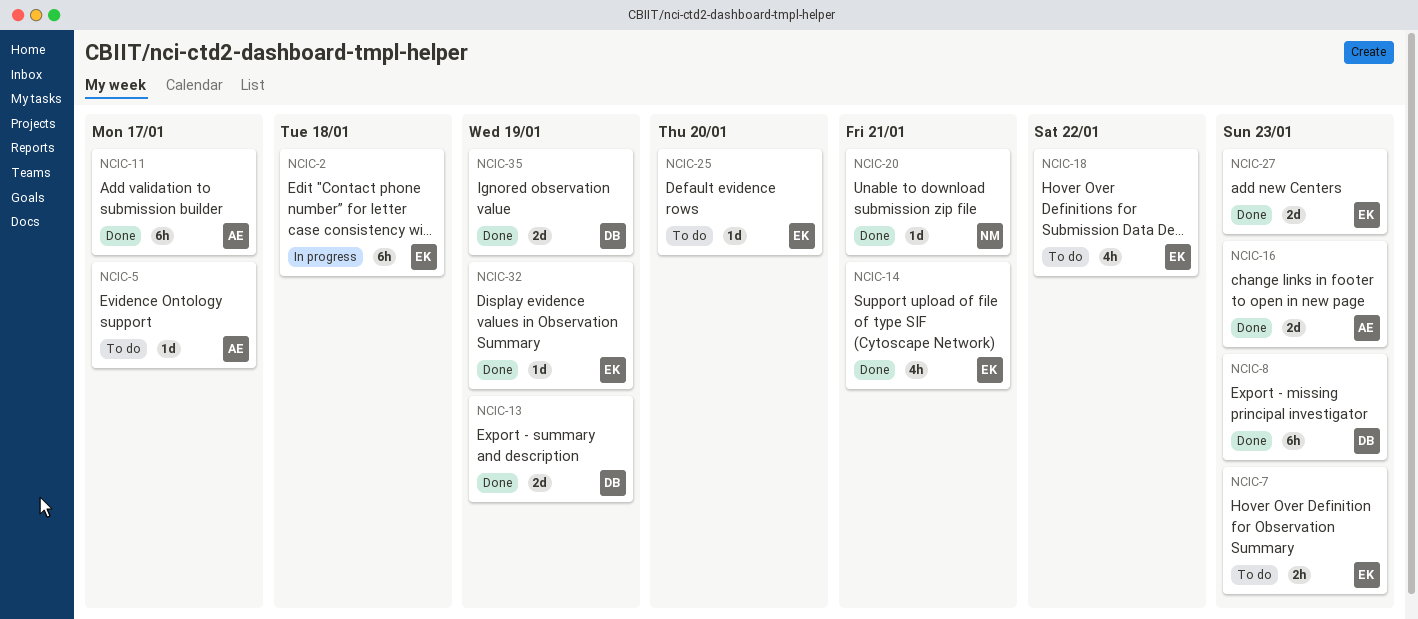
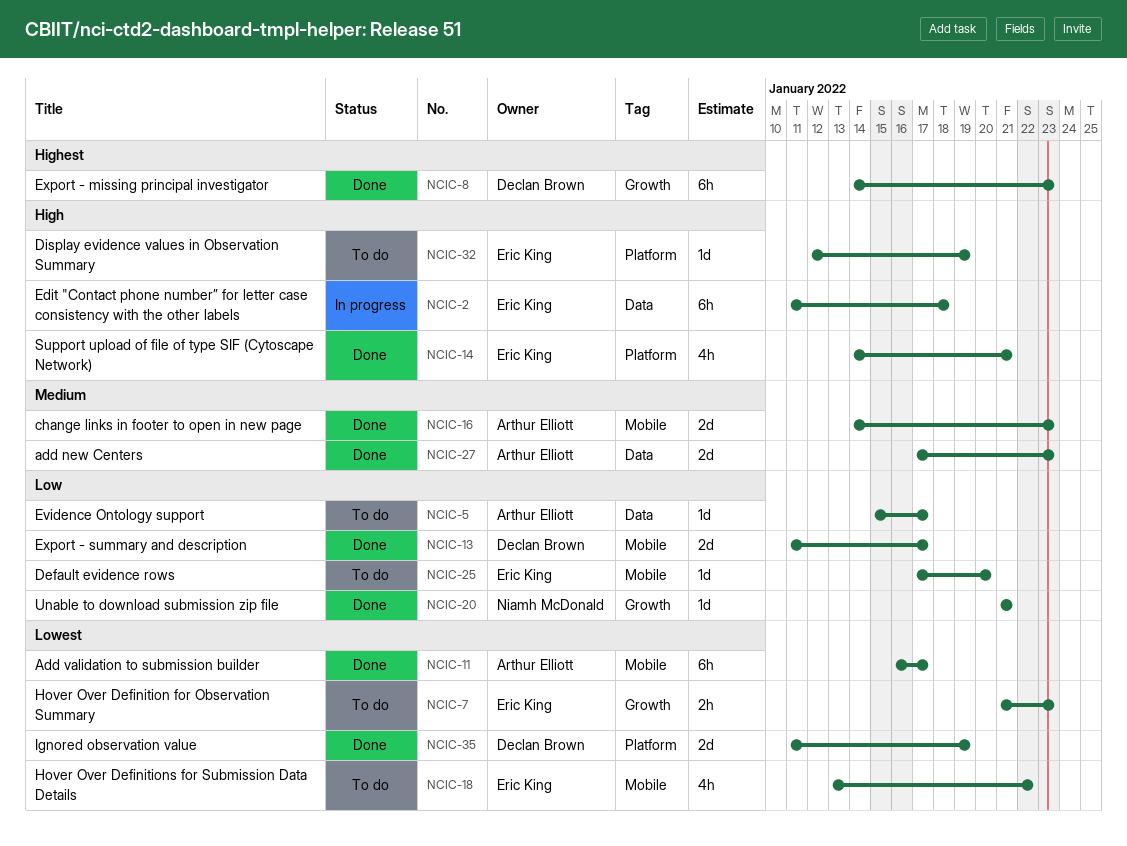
NCIC-13, due: Jan 19 -> Jan 17
NCIC-27, owner: Eric King -> Arthur Elliott
NCIC-32, status: Done -> To do

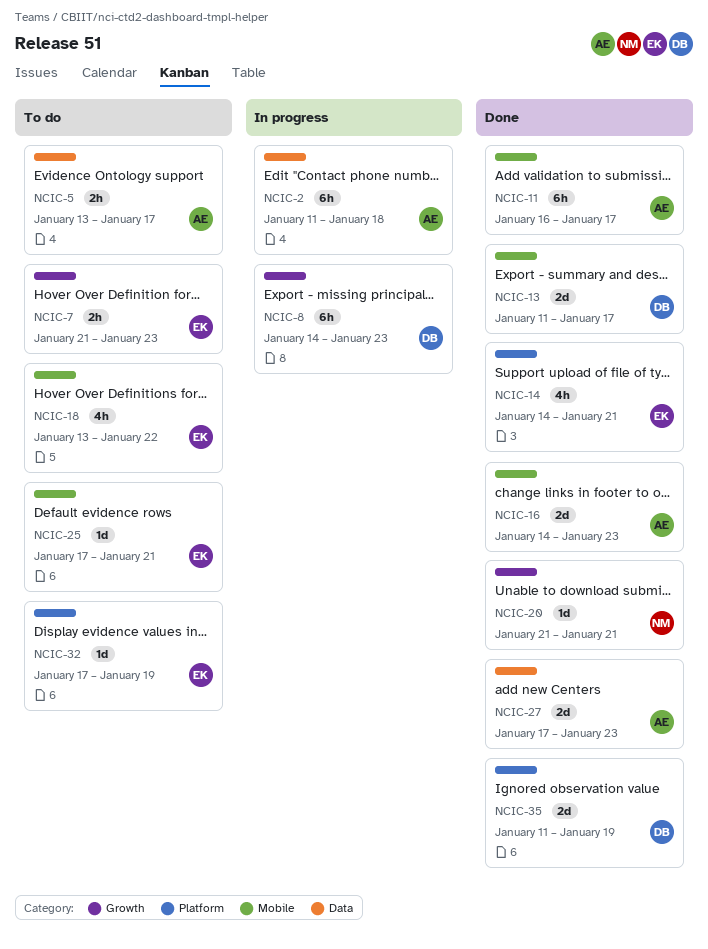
NCIC-2, owner: Eric King -> Arthur Elliott
NCIC-5, estimate: 1d -> 2h
NCIC-5, start: Jan 15 -> Jan 13
NCIC-8, status: Done -> In progress
NCIC-25, due: Jan 20 -> Jan 21
NCIC-32, start: Jan 12 -> Jan 17

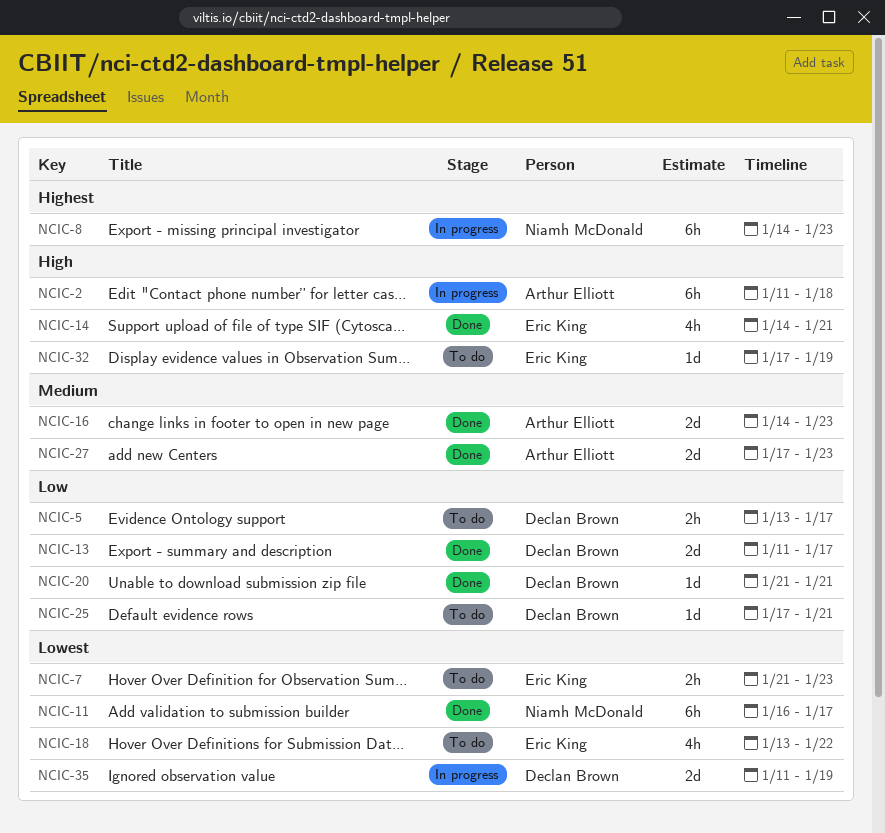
NCIC-5, owner: Arthur Elliott -> Declan Brown
NCIC-8, owner: Declan Brown -> Niamh McDonald
NCIC-11, owner: Arthur Elliott -> Niamh McDonald
NCIC-20, owner: Niamh McDonald -> Declan Brown
NCIC-25, owner: Eric King -> Declan Brown
NCIC-35, status: Done -> In progress

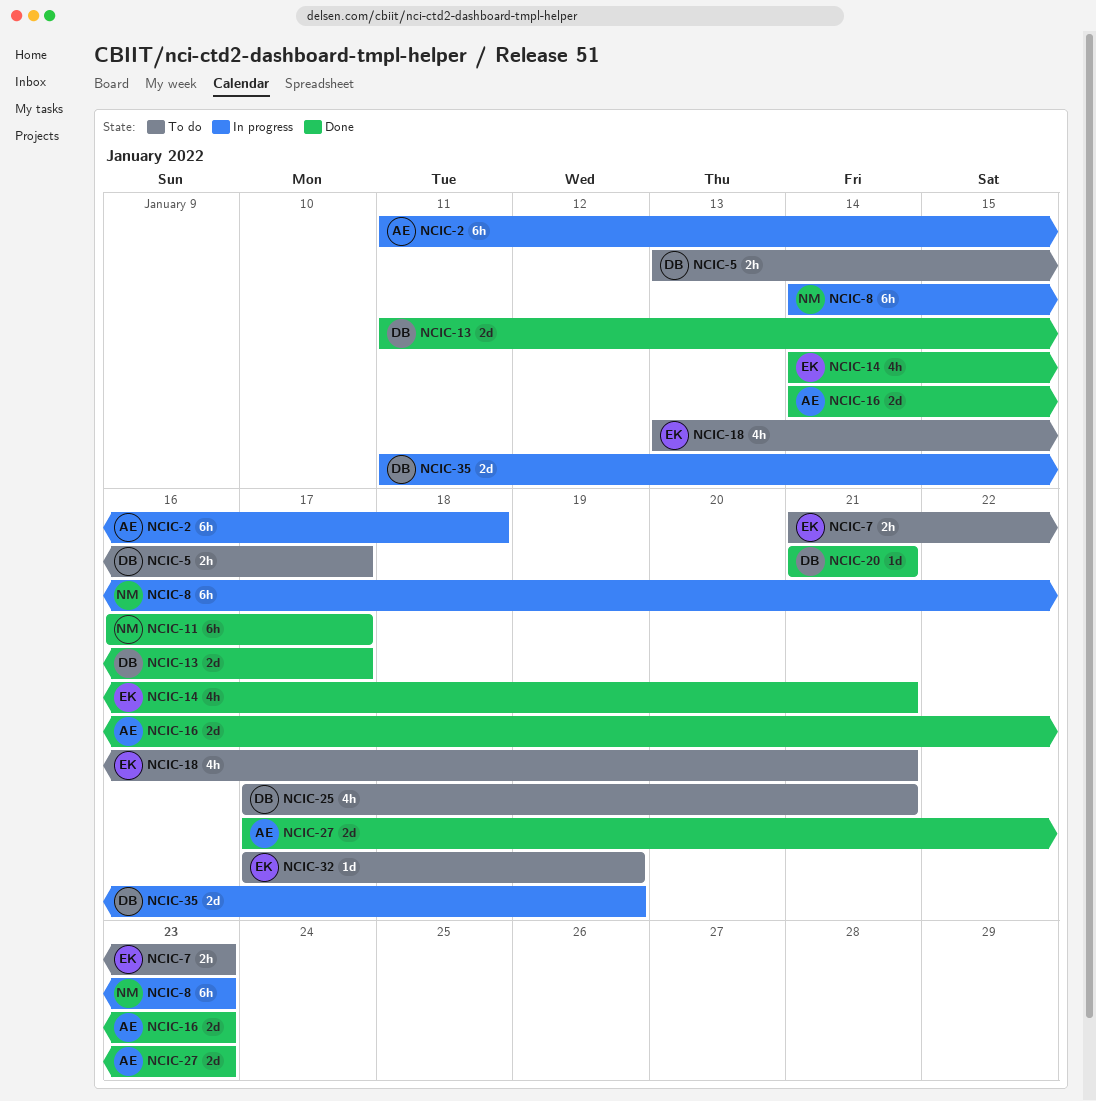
NCIC-18, due: Jan 22 -> Jan 21
NCIC-25, estimate: 1d -> 4h

